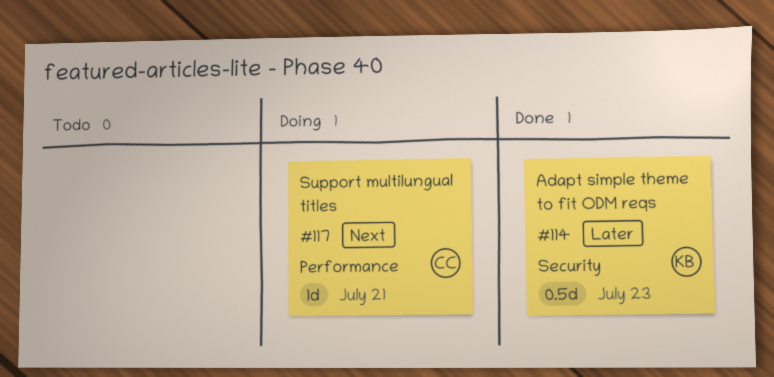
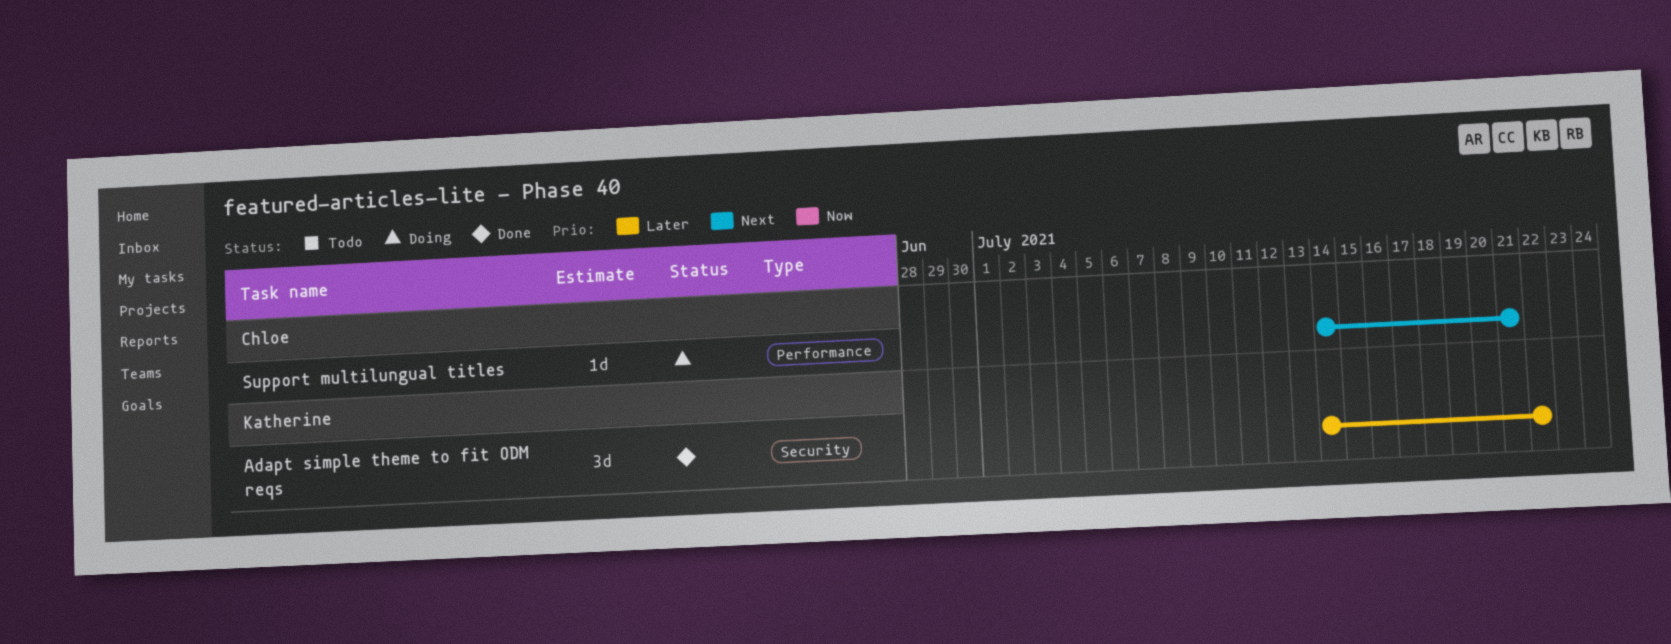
Adapt simple theme to fit ODM reqs, estimate: 0.5d -> 3d
Adapt simple theme to fit ODM reqs, due: Jul 23 -> Jul 22

